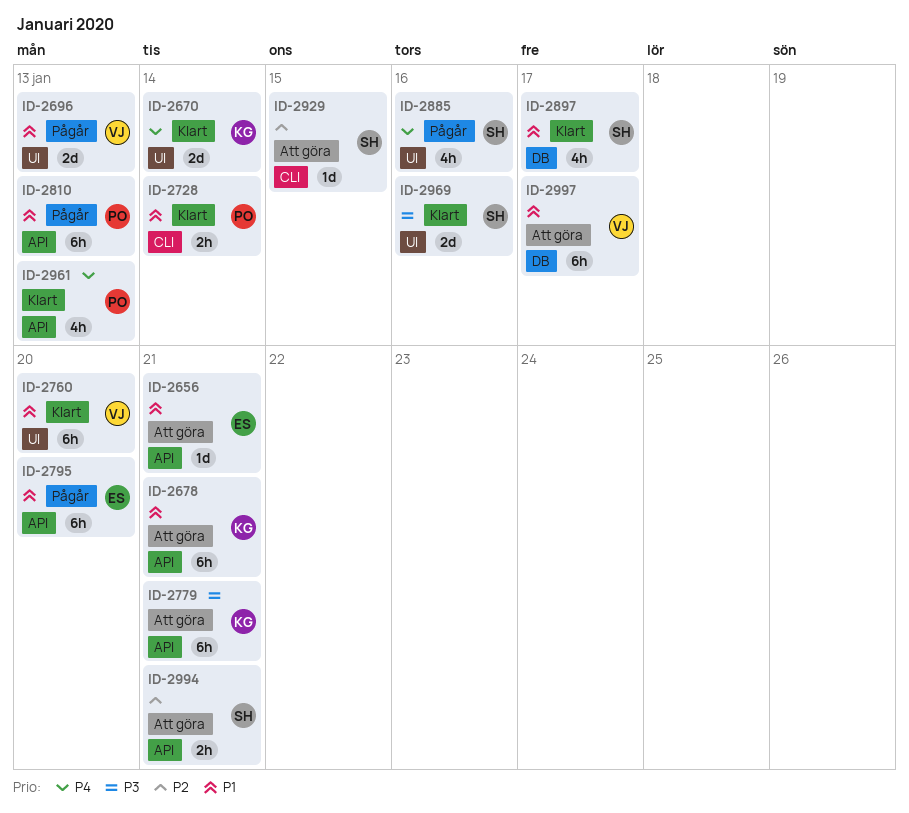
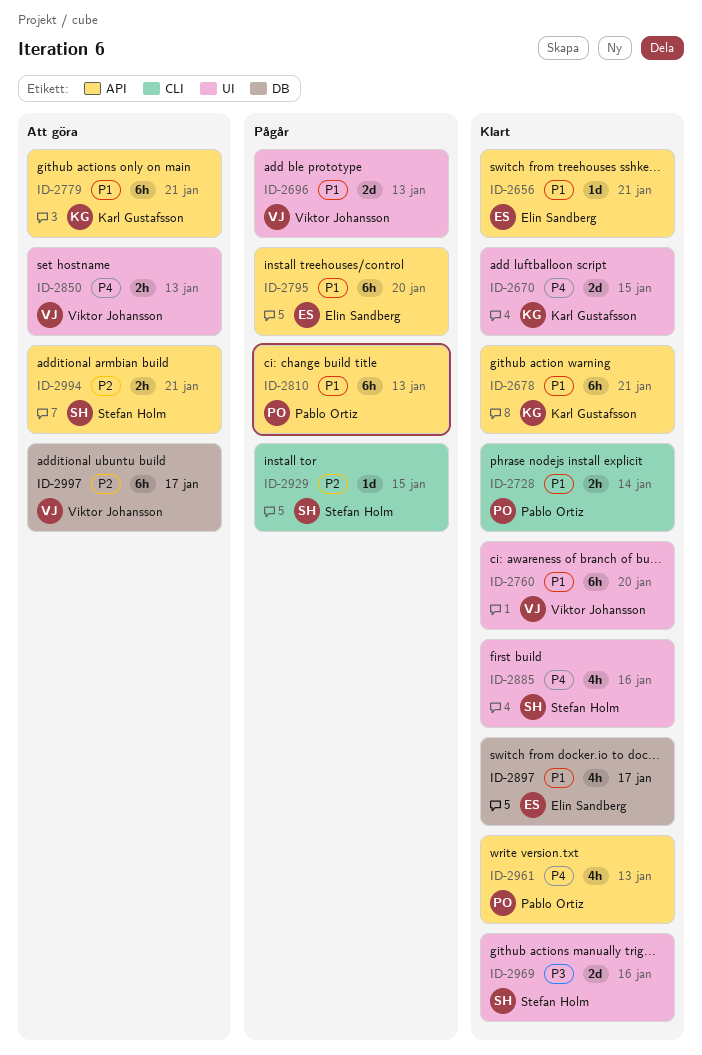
ID-2656, status: Att göra -> Klart
ID-2670, due: Jan 14 -> Jan 15
ID-2678, status: Att göra -> Klart
ID-2779, priority: P3 -> P1
ID-2850: none -> present
ID-2885, status: Pågår -> Klart
ID-2897, owner: Stefan Holm -> Elin Sandberg
ID-2929, status: Att göra -> Pågår
ID-2997, priority: P1 -> P2

